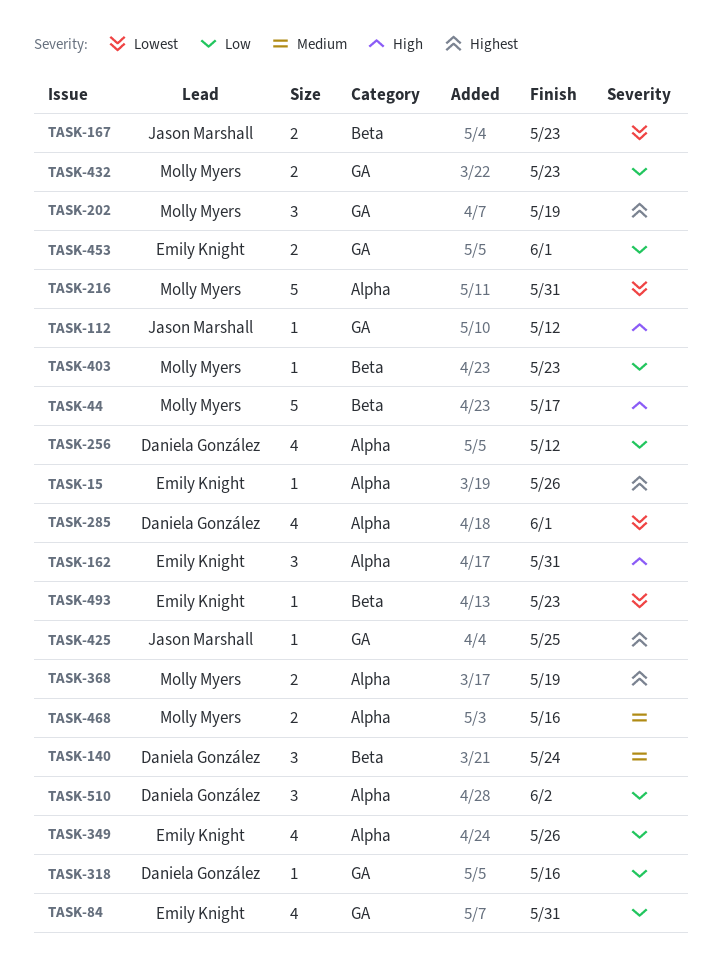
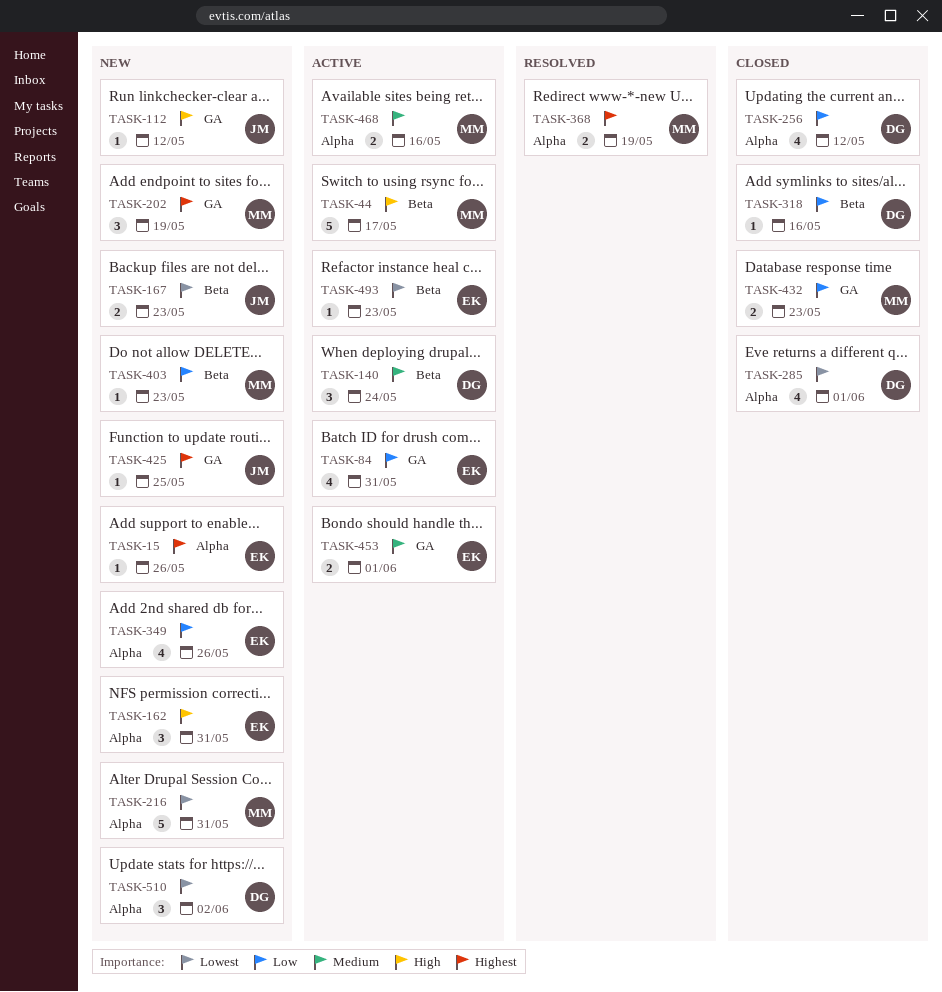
TASK-318, label: GA -> Beta
TASK-453, priority: Low -> Medium
TASK-510, priority: Low -> Lowest

